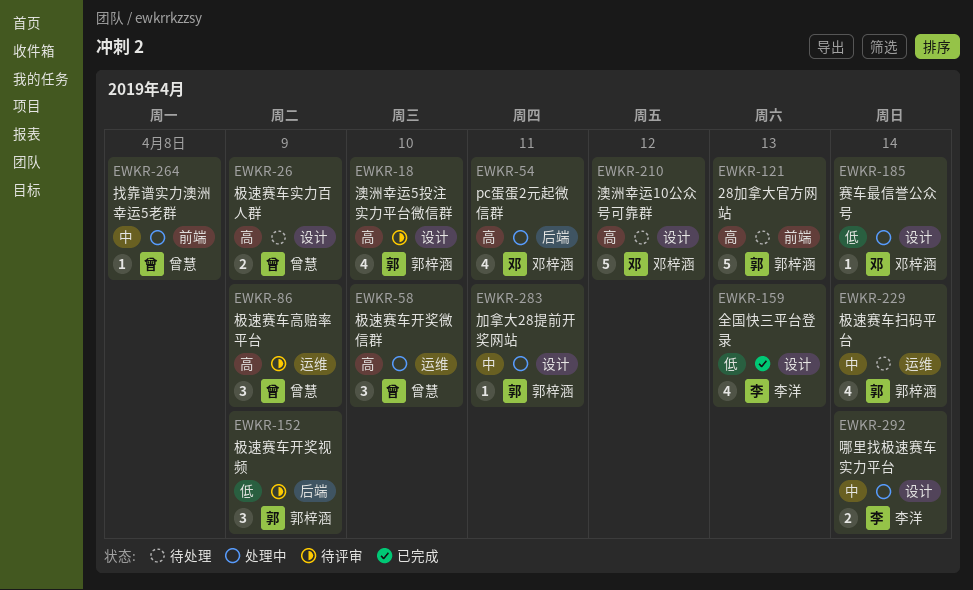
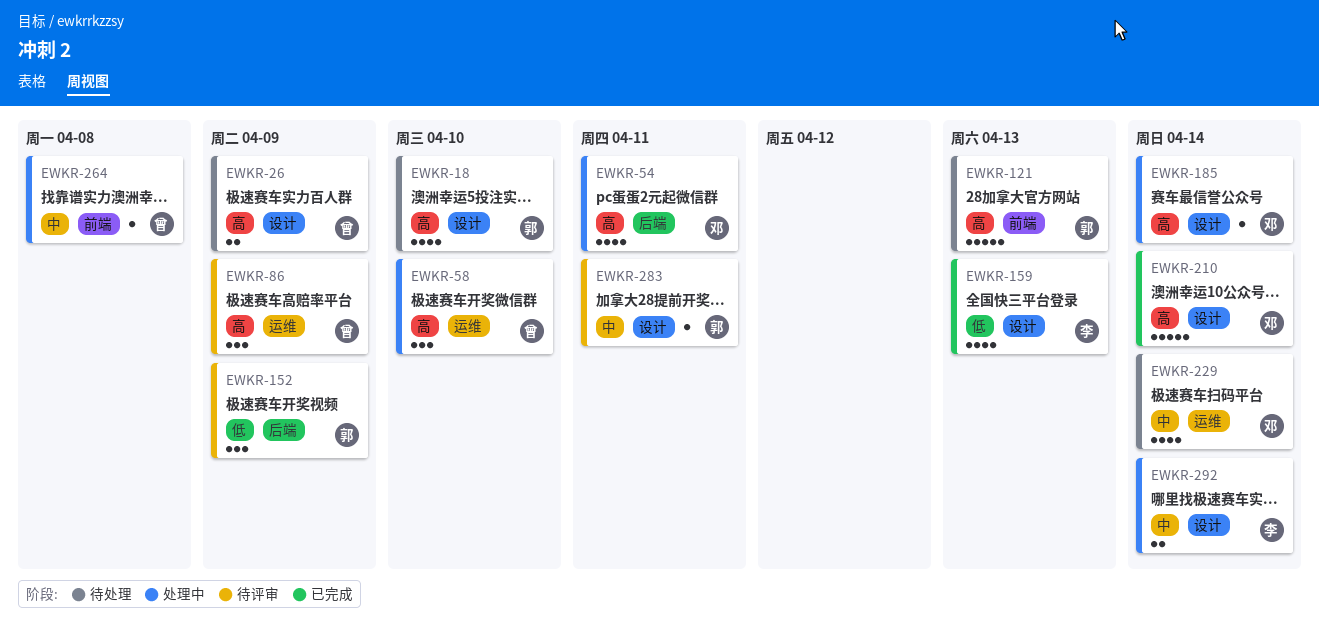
EWKR-18, status: 待评审 -> 待处理
EWKR-185, priority: 低 -> 高
EWKR-210, status: 待处理 -> 已完成
EWKR-210, due: Apr 12 -> Apr 14
EWKR-229, owner: 郭梓涵 -> 邓梓涵
EWKR-283, status: 处理中 -> 待评审

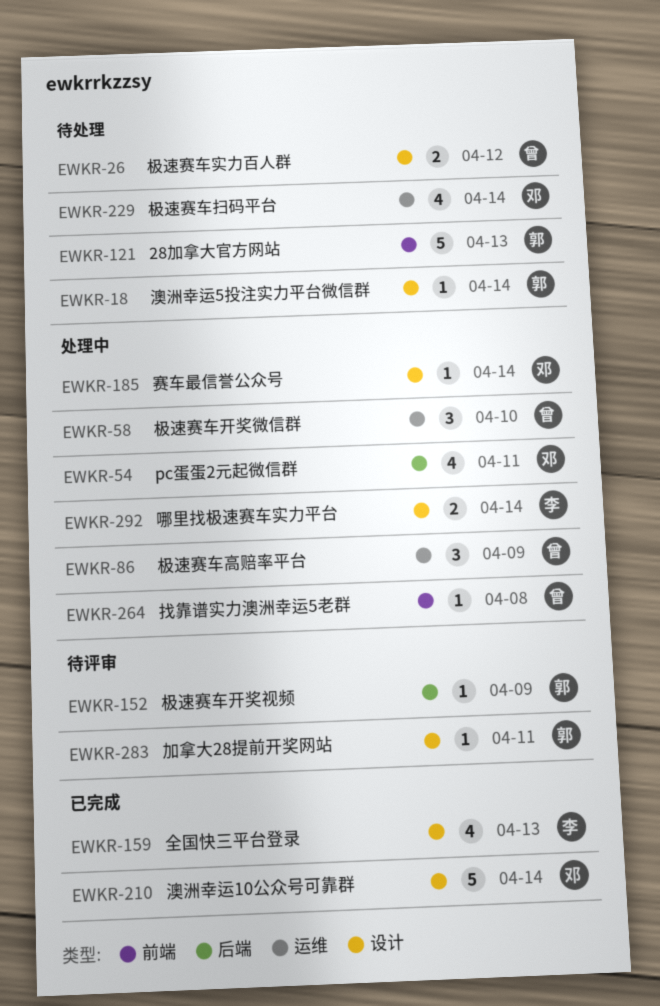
EWKR-18, estimate: 4 -> 1
EWKR-18, due: Apr 10 -> Apr 14
EWKR-26, due: Apr 9 -> Apr 12
EWKR-86, status: 待评审 -> 处理中
EWKR-152, estimate: 3 -> 1

